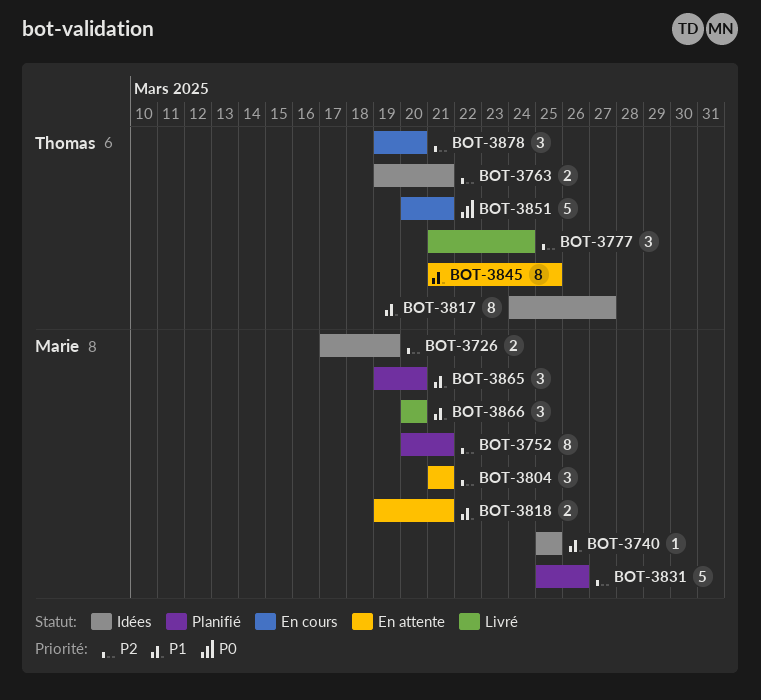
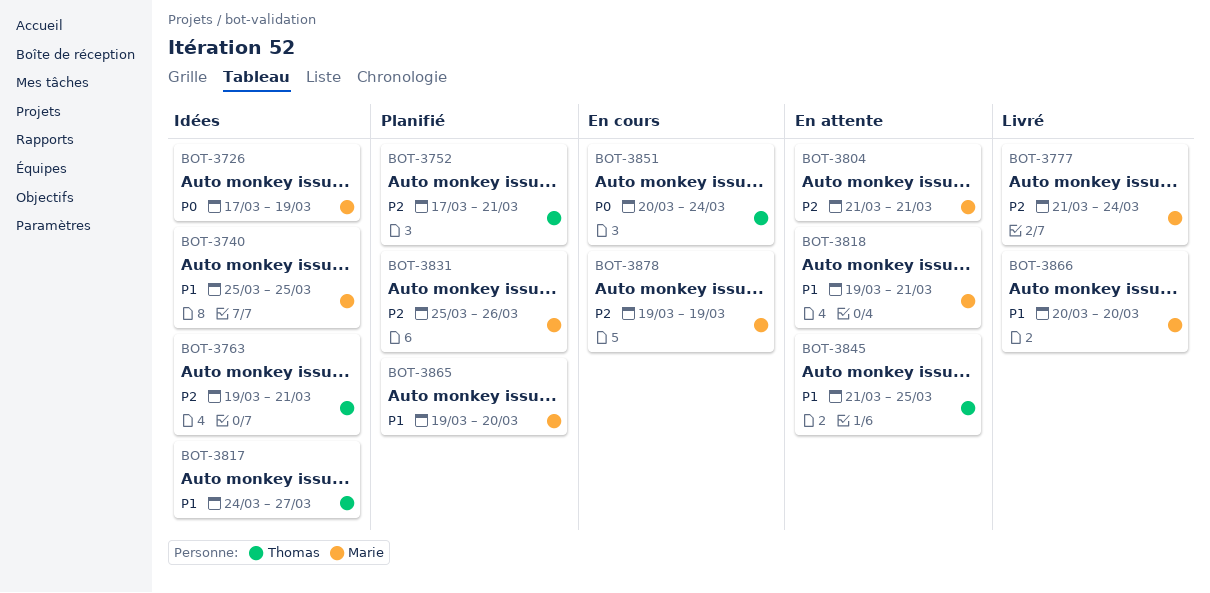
BOT-3726, priority: P2 -> P0
BOT-3752, owner: Marie -> Thomas
BOT-3752, start: Mar 20 -> Mar 17
BOT-3777, owner: Thomas -> Marie
BOT-3851, due: Mar 21 -> Mar 24
BOT-3878, owner: Thomas -> Marie
BOT-3878, due: Mar 20 -> Mar 19

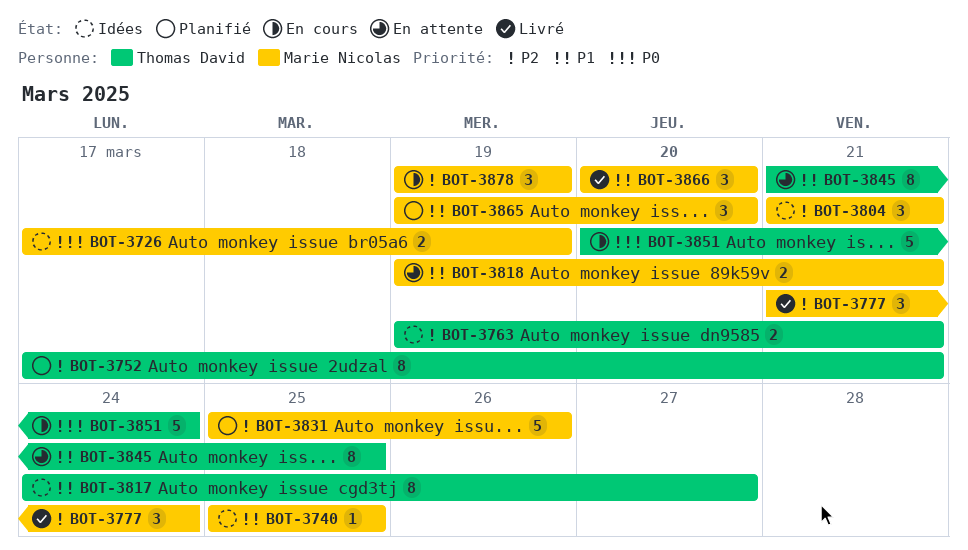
BOT-3804, status: En attente -> Idées

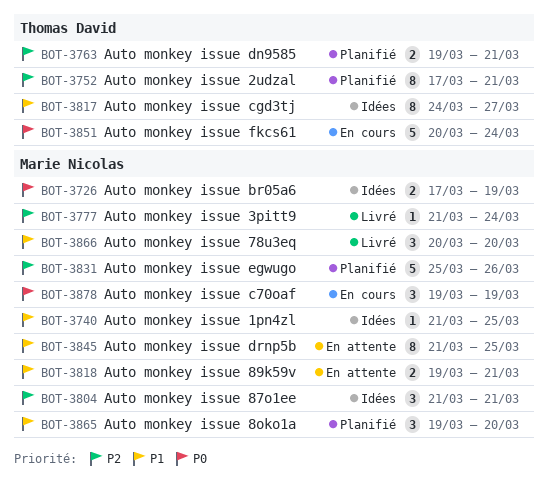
BOT-3740, start: Mar 25 -> Mar 21
BOT-3763, status: Idées -> Planifié
BOT-3777, estimate: 3 -> 1
BOT-3845, owner: Thomas David -> Marie Nicolas
BOT-3878, priority: P2 -> P0

